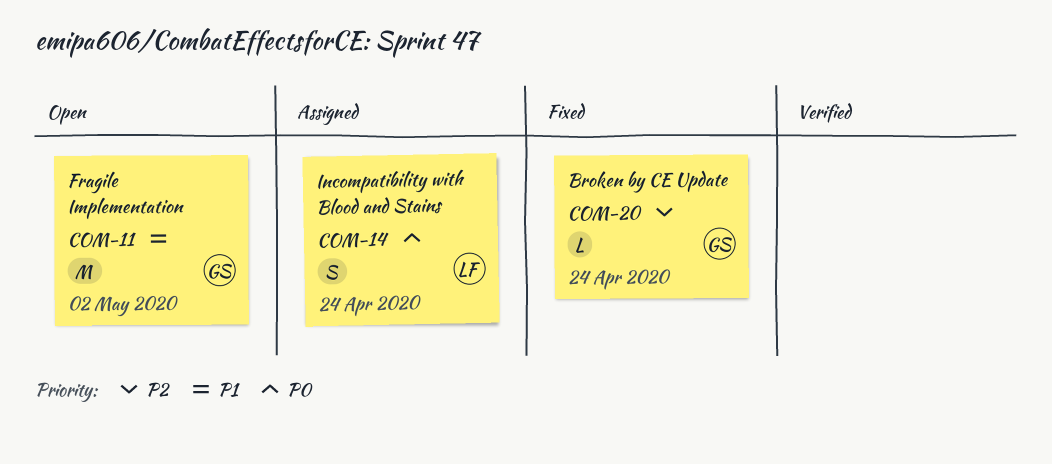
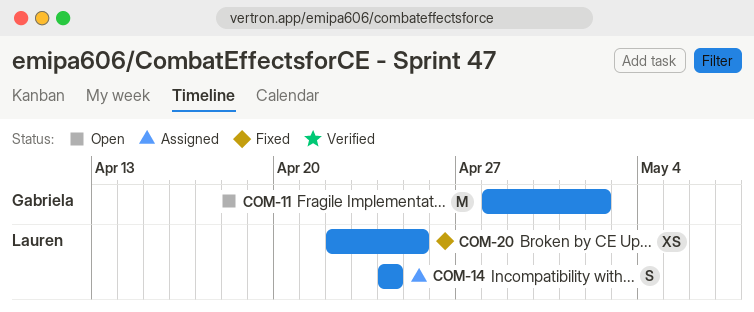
COM-20, owner: Gabriela -> Lauren
COM-20, estimate: L -> XS
COM-20, due: Apr 24 -> Apr 25

